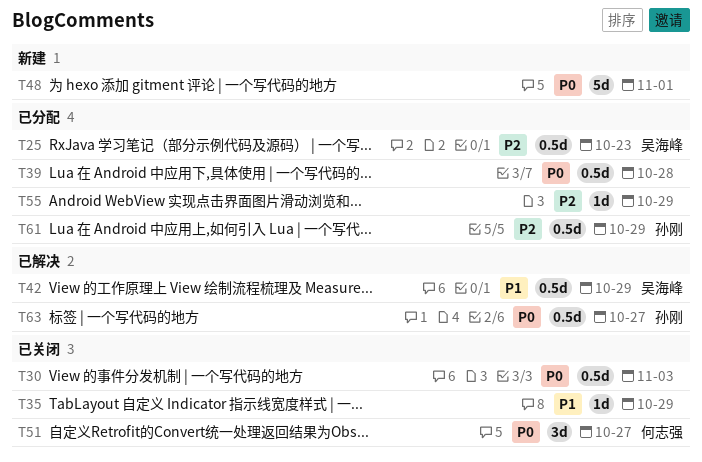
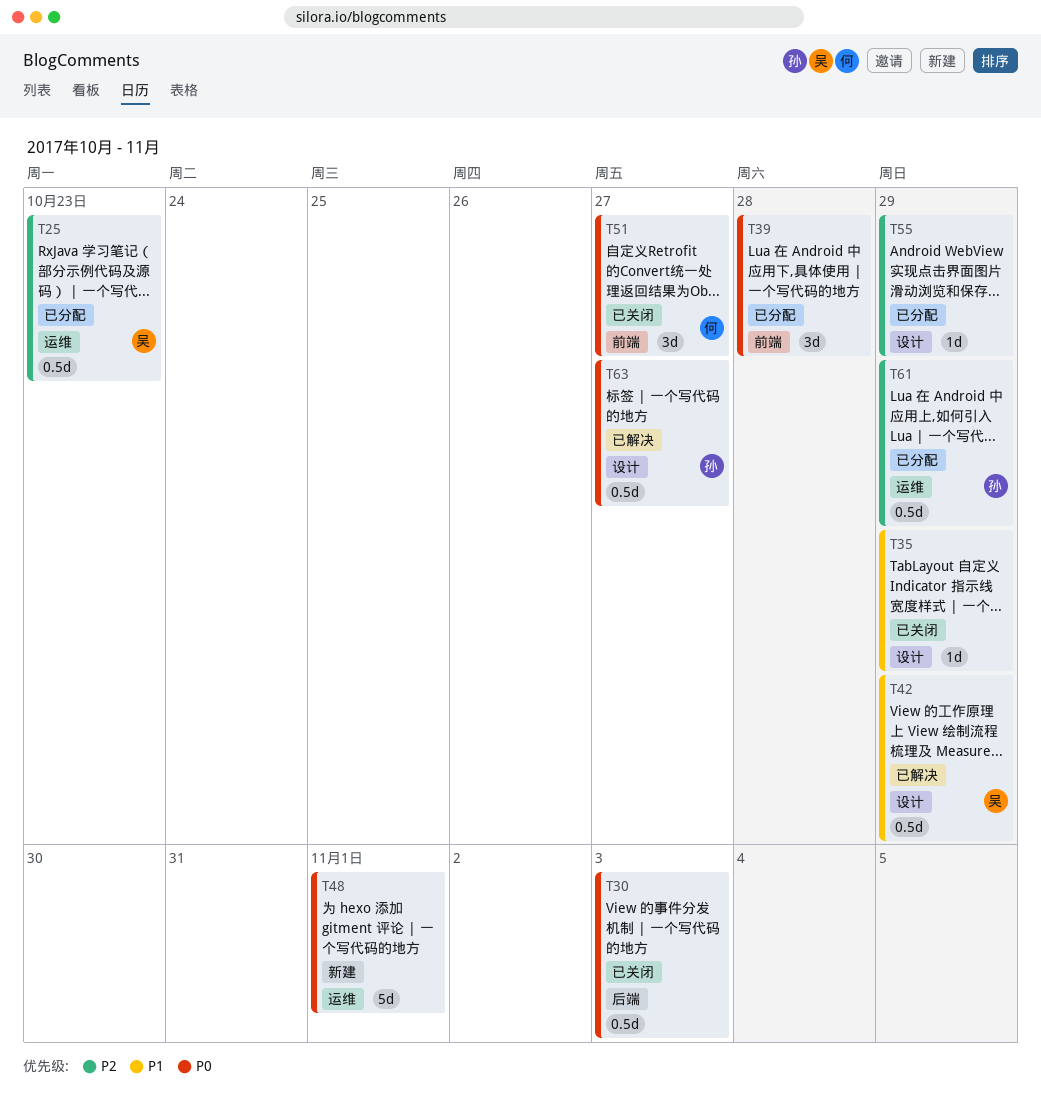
T39, estimate: 0.5d -> 3d

